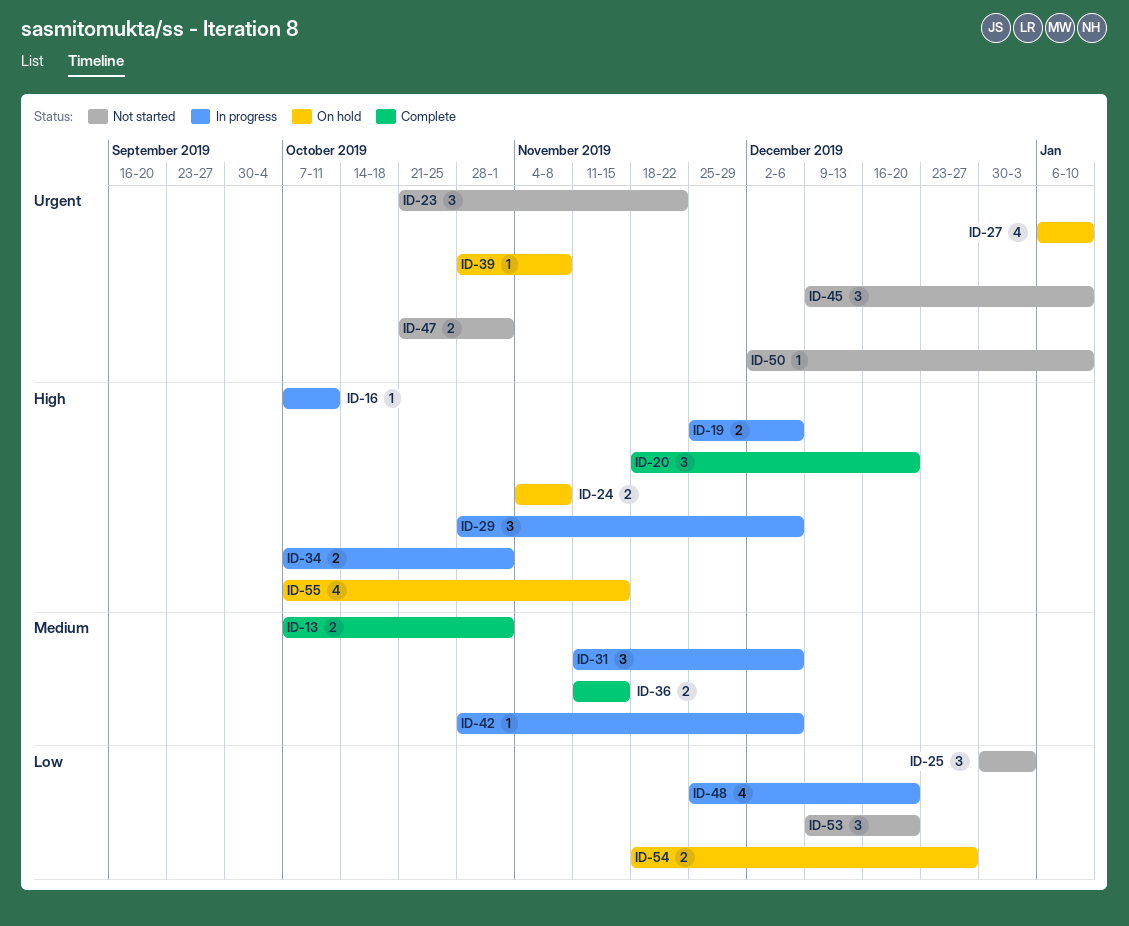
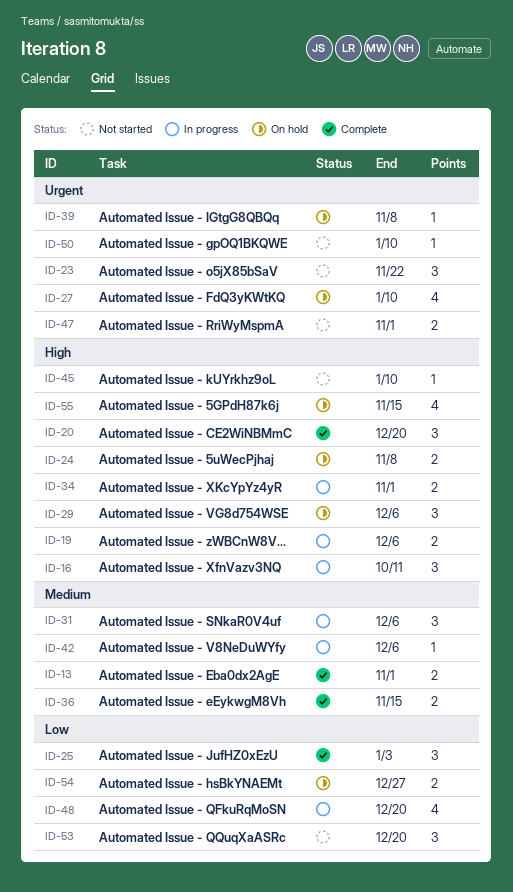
ID-16, estimate: 1 -> 3
ID-25, status: Not started -> Complete
ID-29, status: In progress -> On hold
ID-45, priority: Urgent -> High
ID-45, estimate: 3 -> 1

